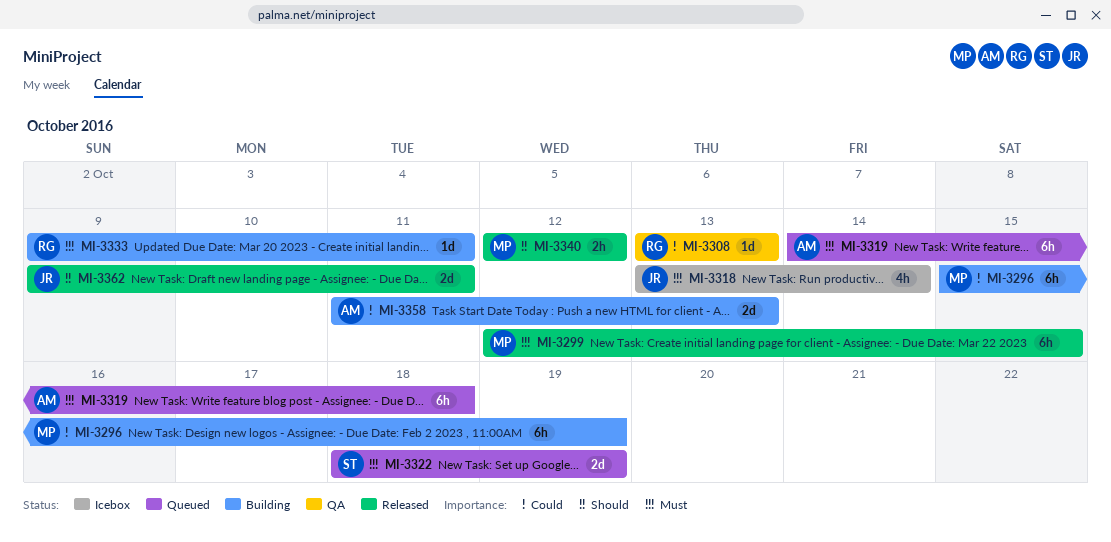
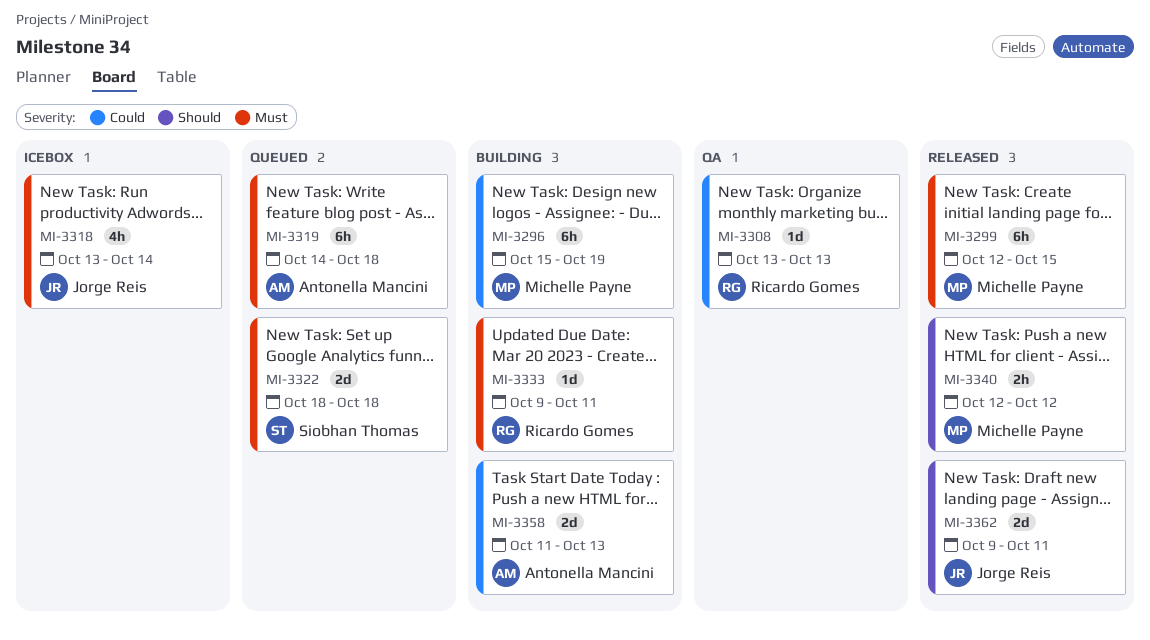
MI-3322, due: Oct 19 -> Oct 18

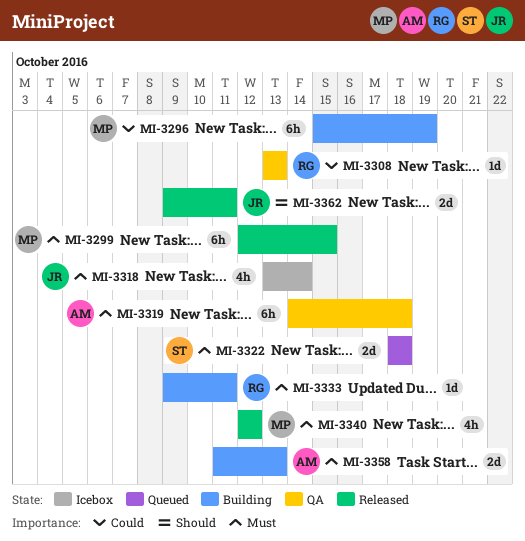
MI-3319, status: Queued -> QA
MI-3340, priority: Should -> Must
MI-3340, estimate: 2h -> 4h
MI-3358, priority: Could -> Must

